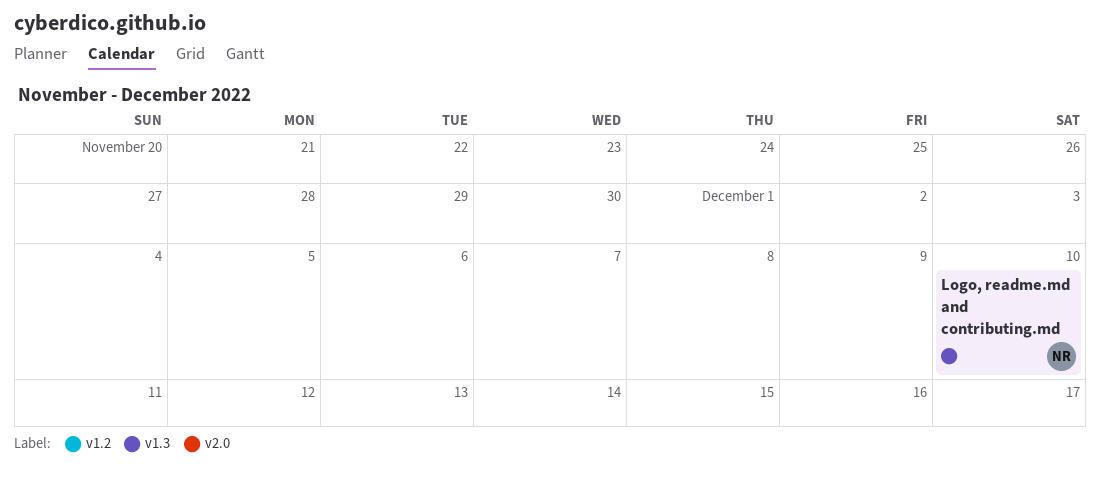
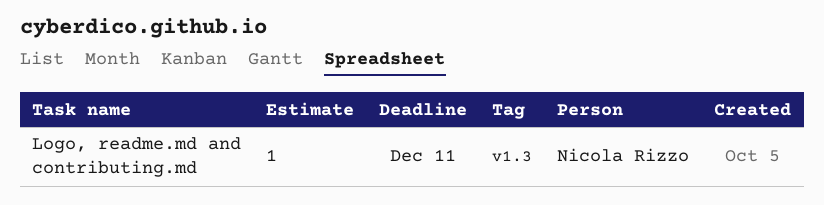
Logo, readme.md and contributing.md, due: Dec 10 -> Dec 11

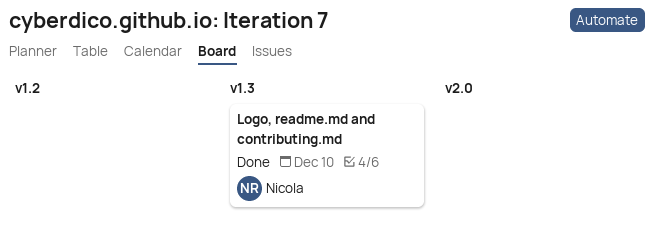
Logo, readme.md and contributing.md, due: Dec 11 -> Dec 10

